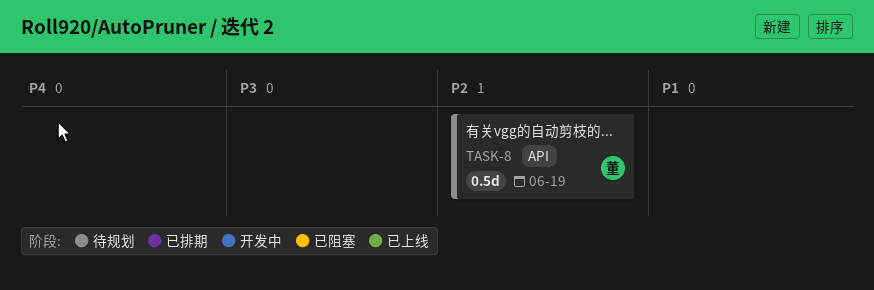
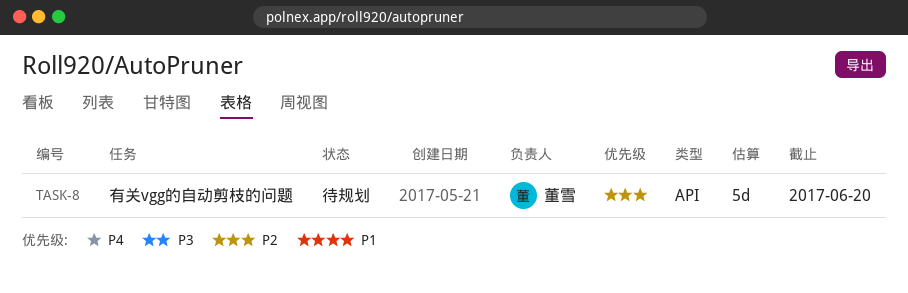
TASK-8, estimate: 0.5d -> 5d
TASK-8, due: Jun 19 -> Jun 20

